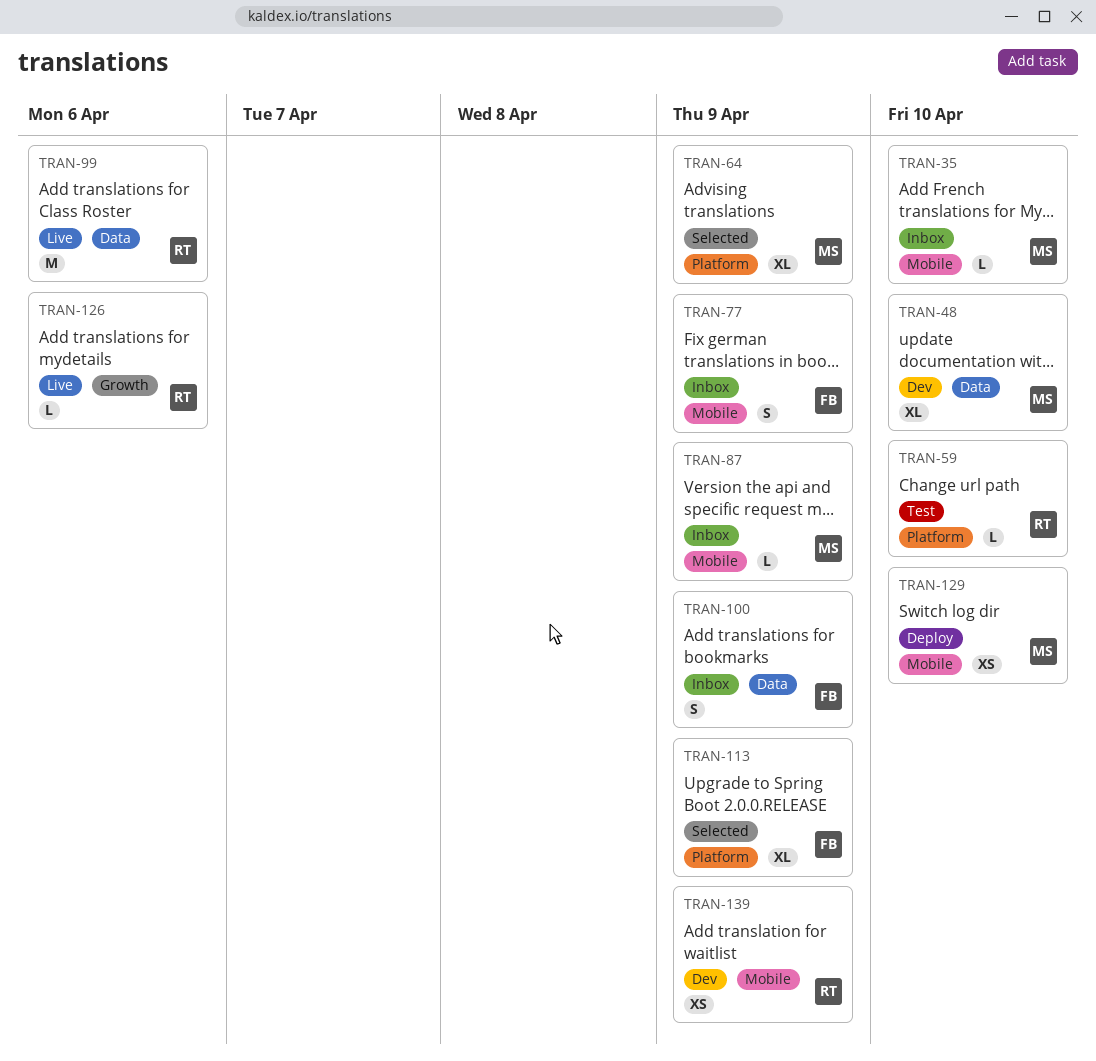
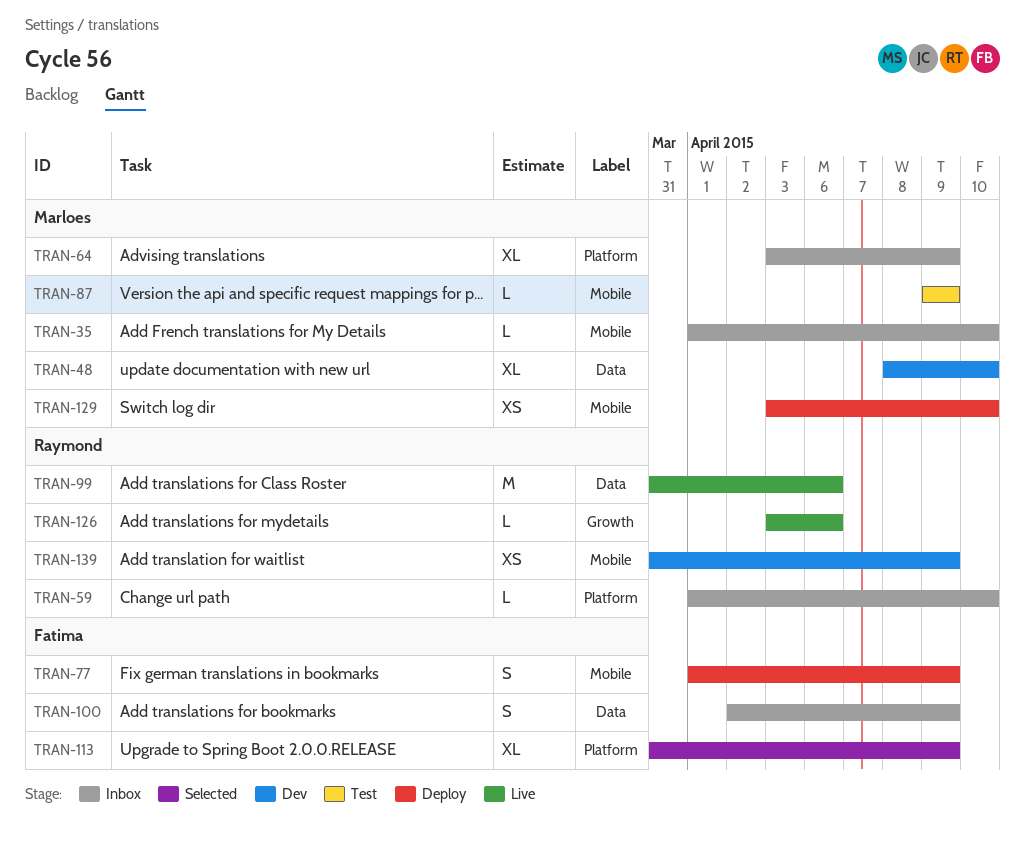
TRAN-59, status: Test -> Inbox
TRAN-64, status: Selected -> Inbox
TRAN-77, status: Inbox -> Deploy
TRAN-87, status: Inbox -> Test

